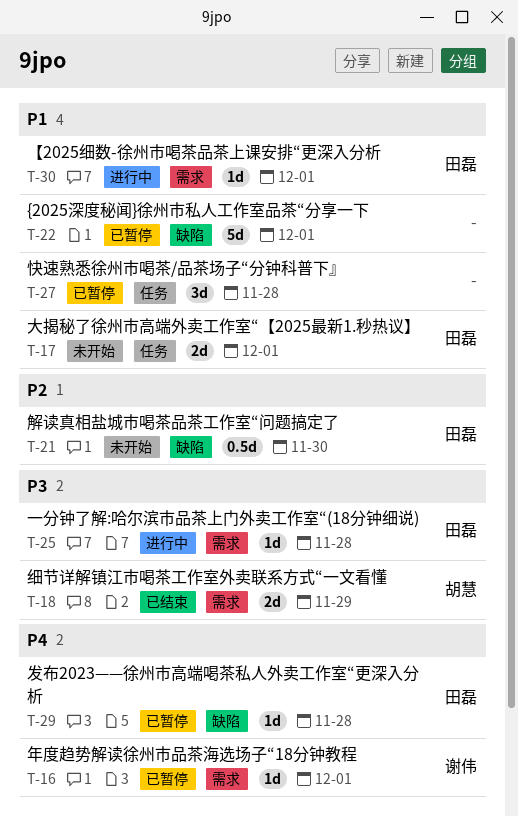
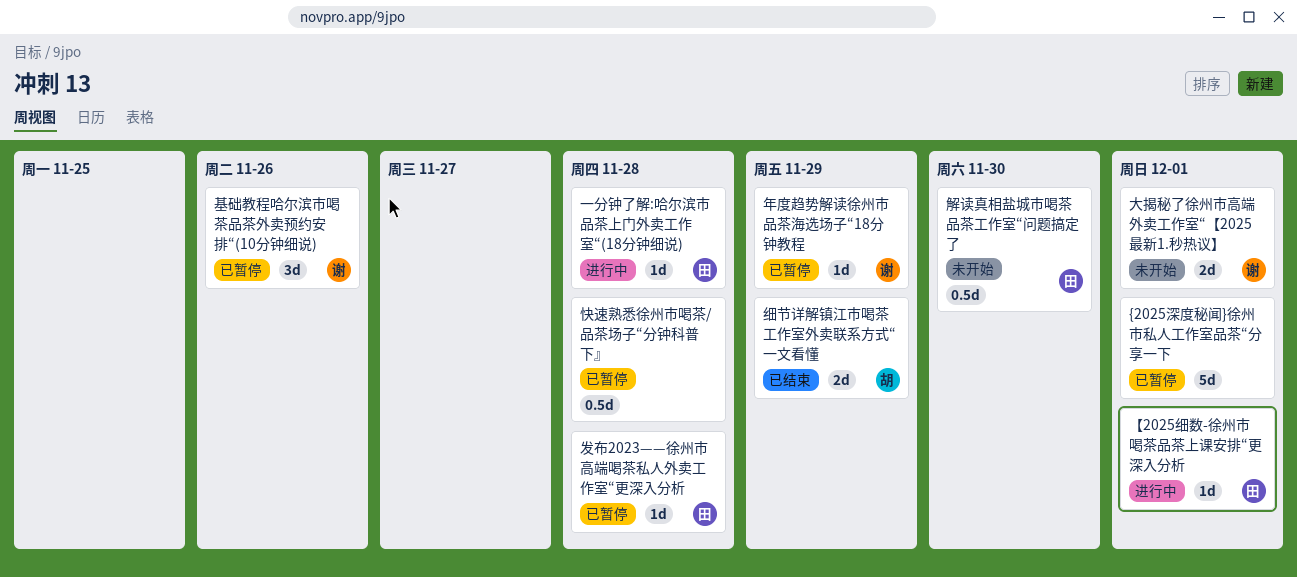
基础教程哈尔滨市喝茶品茶外卖预约安排“(10分钟细说): none -> present
大揭秘了徐州市高端外卖工作室“【2025最新1.秒热议】, owner: 田磊 -> 谢伟
年度趋势解读徐州市品茶海选场子“18分钟教程, due: Dec 1 -> Nov 29
快速熟悉徐州市喝茶/品茶场子“分钟科普下』, estimate: 3d -> 0.5d

